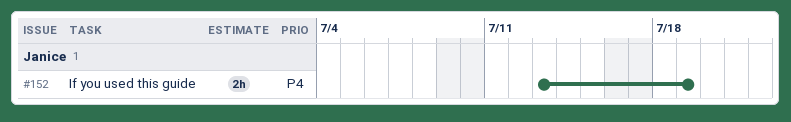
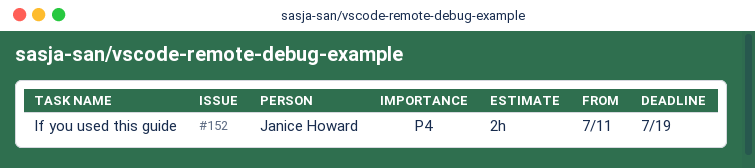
#152, start: Jul 13 -> Jul 11

